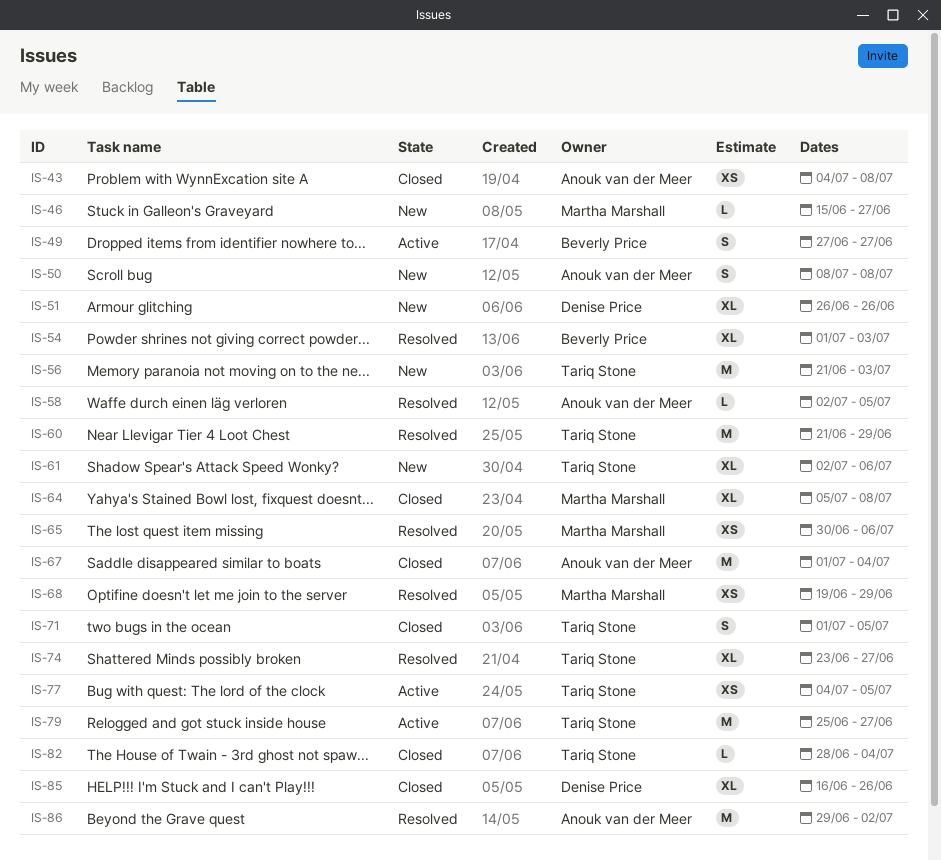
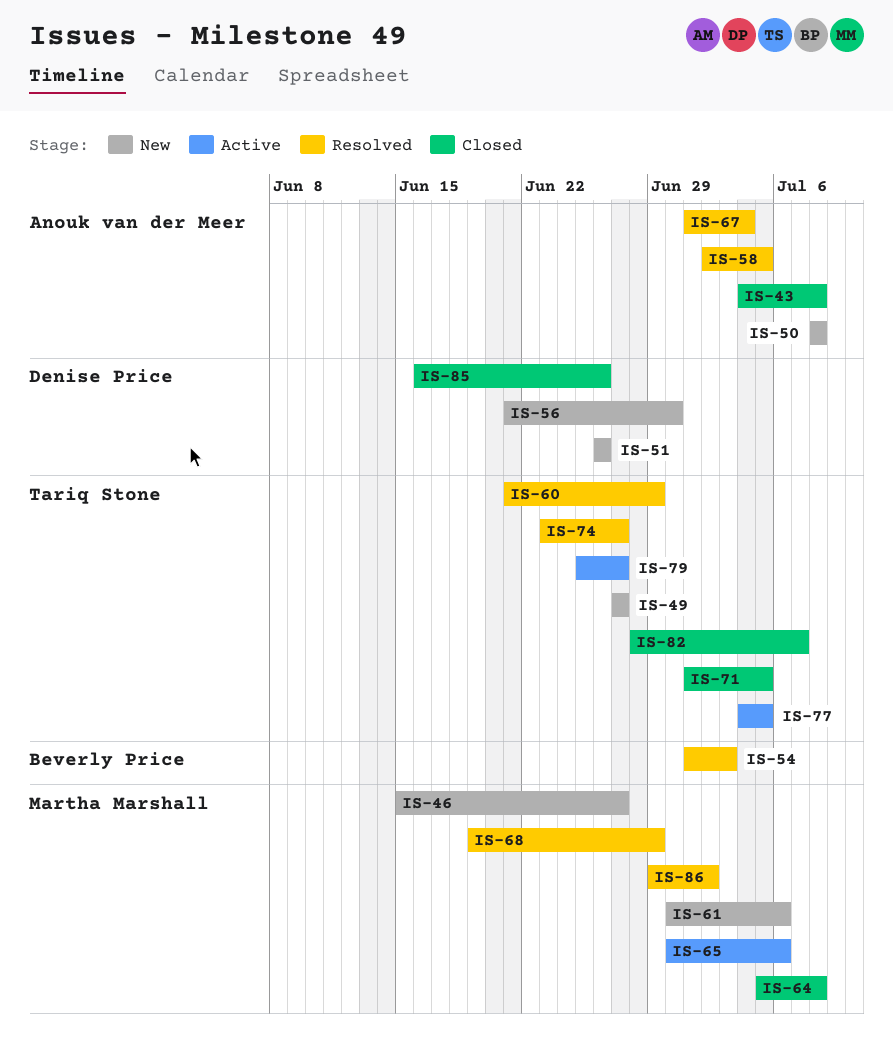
IS-49, status: Active -> New
IS-49, owner: Beverly Price -> Tariq Stone
IS-56, owner: Tariq Stone -> Denise Price
IS-56, due: Jul 3 -> Jun 30
IS-61, owner: Tariq Stone -> Martha Marshall
IS-61, start: Jul 2 -> Jun 30
IS-65, status: Resolved -> Active
IS-67, status: Closed -> Resolved
IS-82, due: Jul 4 -> Jul 7
IS-86, owner: Anouk van der Meer -> Martha Marshall

